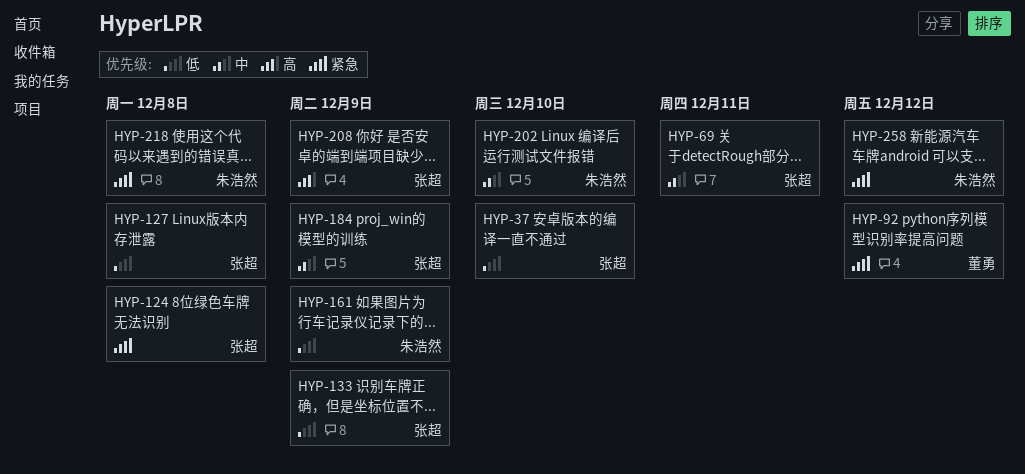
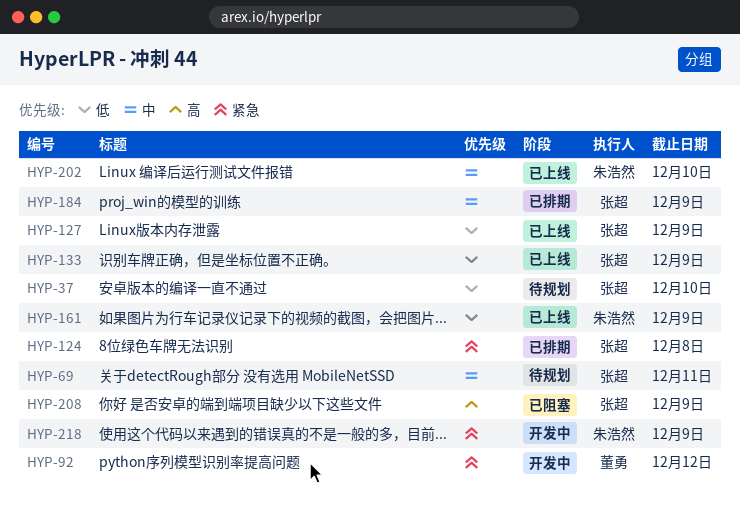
HYP-127, due: Dec 8 -> Dec 9
HYP-218, due: Dec 8 -> Dec 9
HYP-258: present -> none

